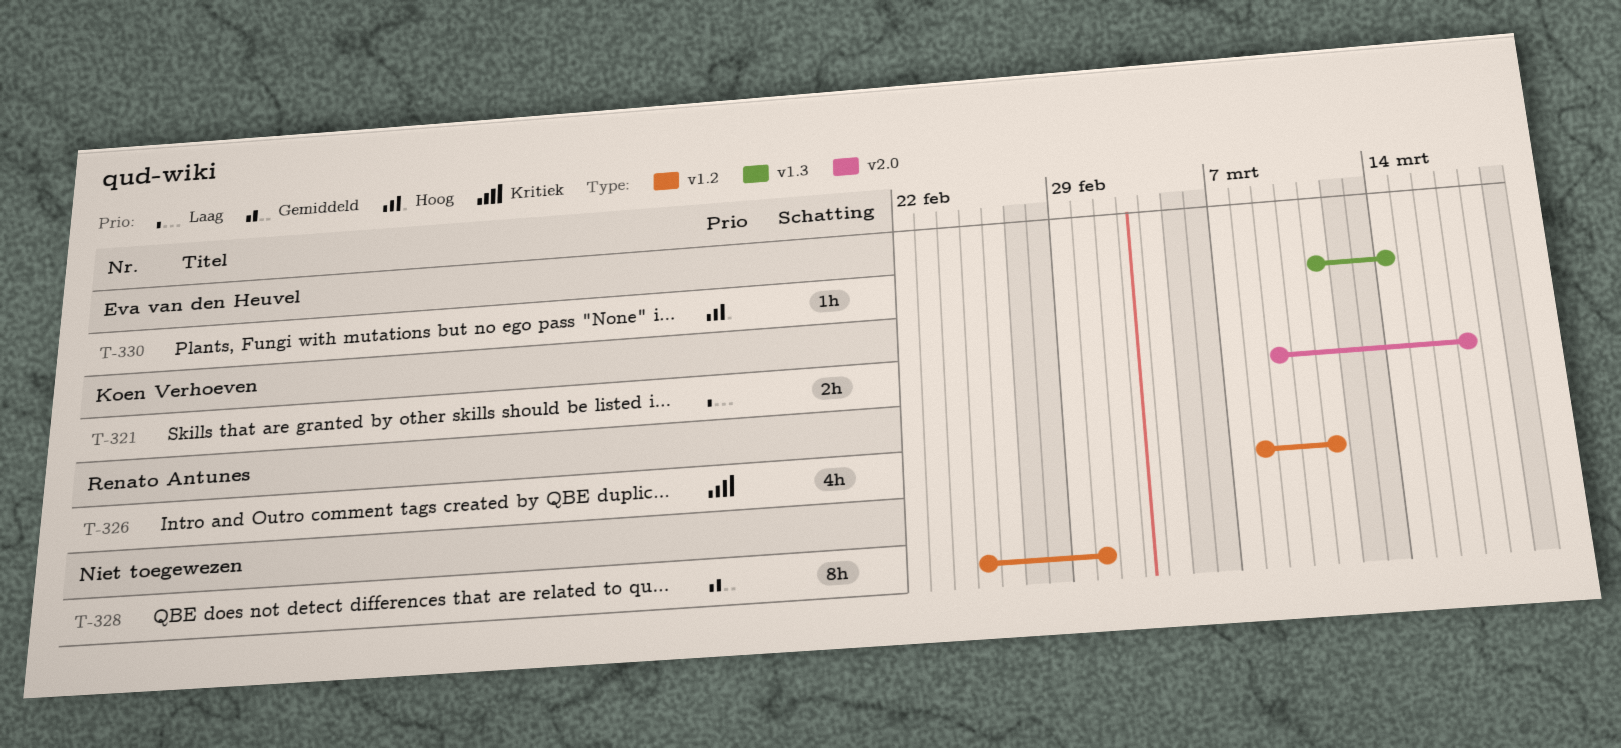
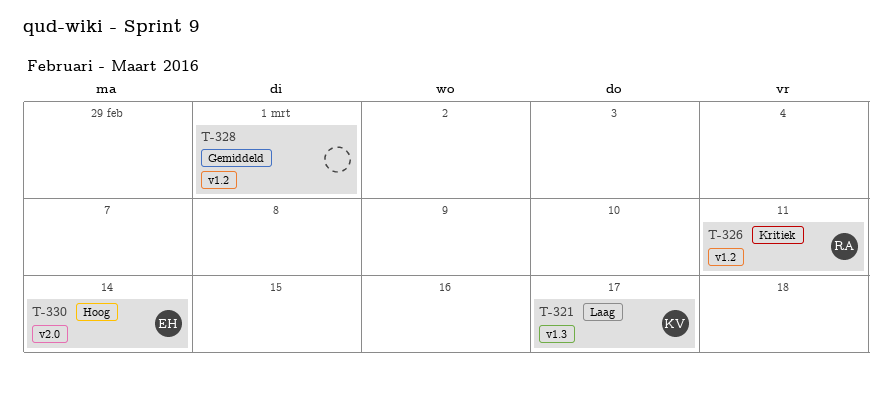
T-321, label: v2.0 -> v1.3
T-330, label: v1.3 -> v2.0

